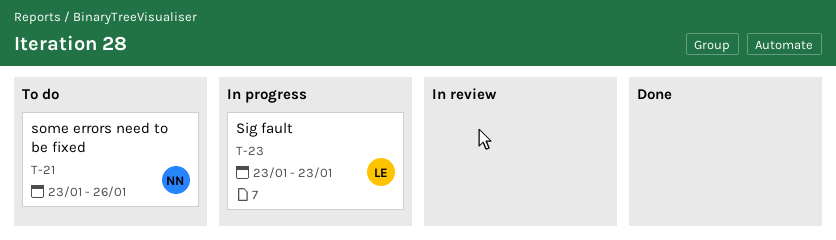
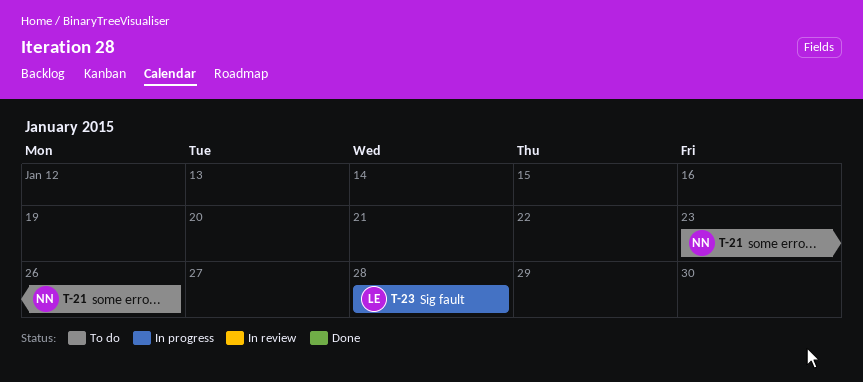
T-23, start: Jan 23 -> Jan 28
T-23, due: Jan 23 -> Jan 28

